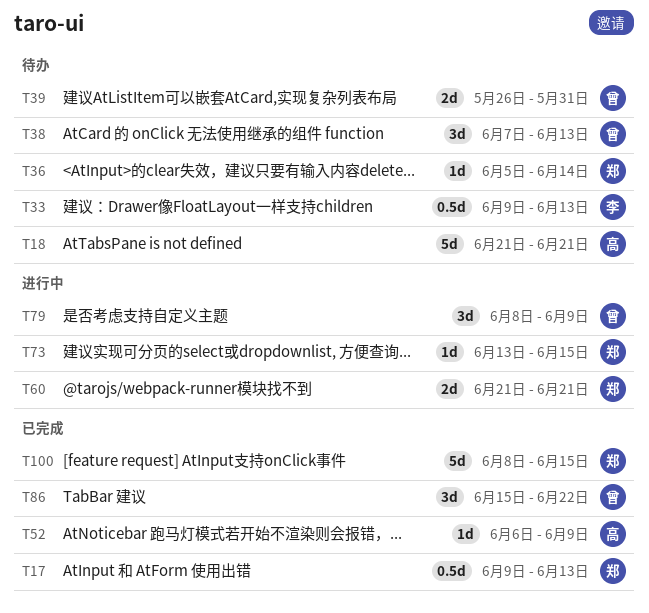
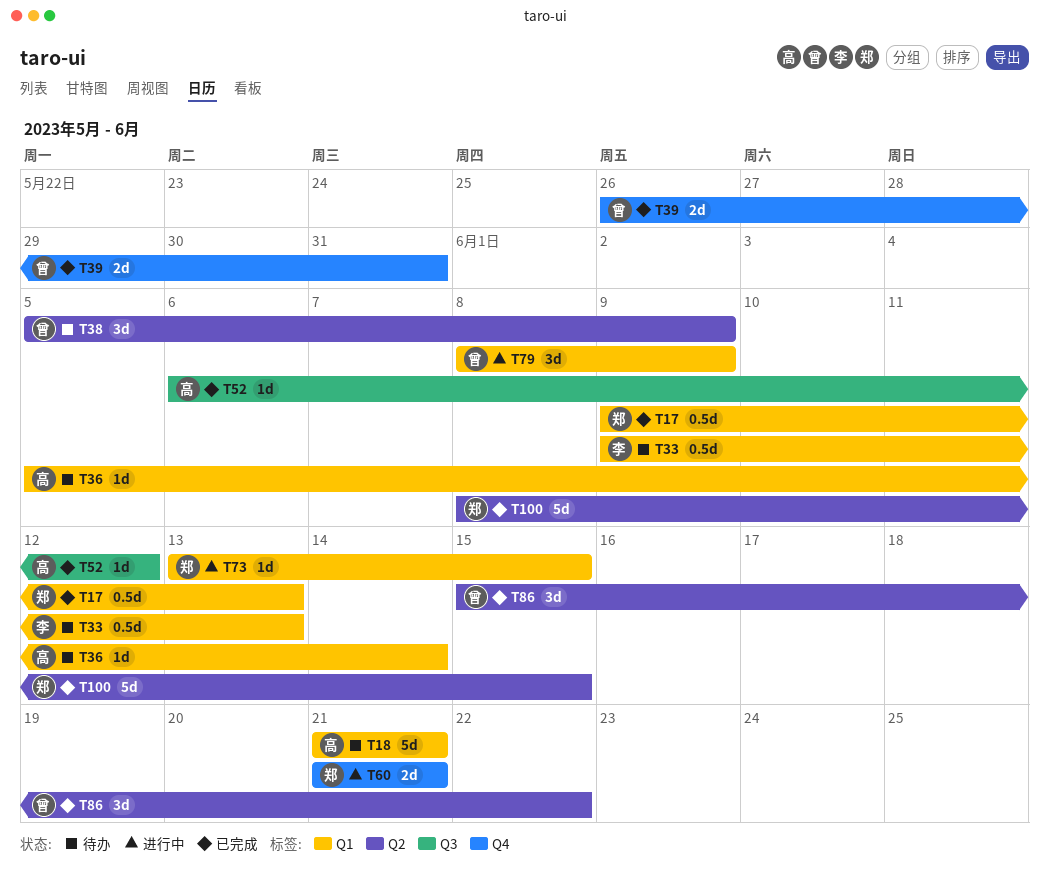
T36, owner: 郑 -> 高
T38, start: Jun 7 -> Jun 5
T38, due: Jun 13 -> Jun 9
T39, status: 待办 -> 已完成
T52, due: Jun 9 -> Jun 12

